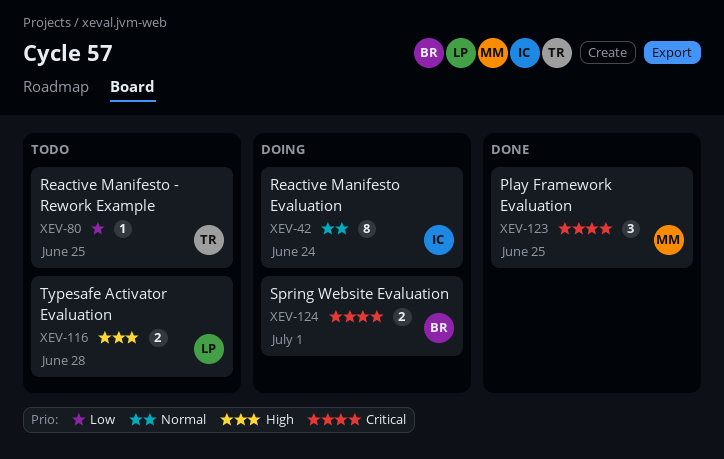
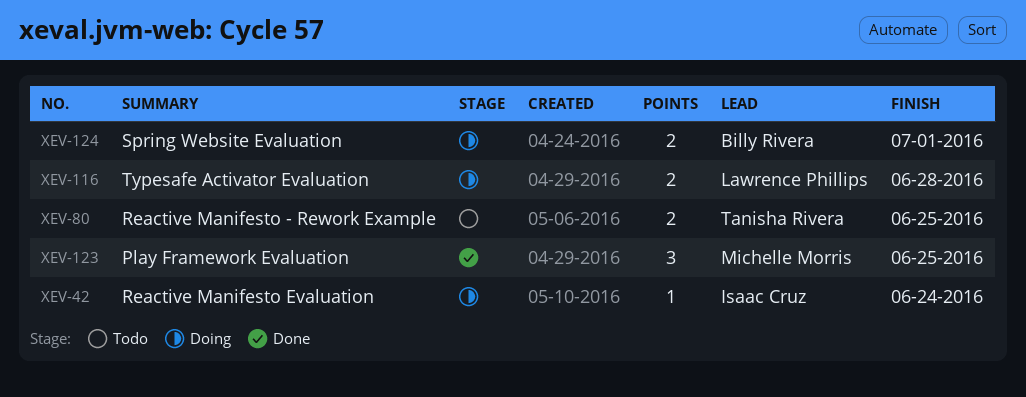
XEV-42, estimate: 8 -> 1
XEV-80, estimate: 1 -> 2
XEV-116, status: Todo -> Doing

